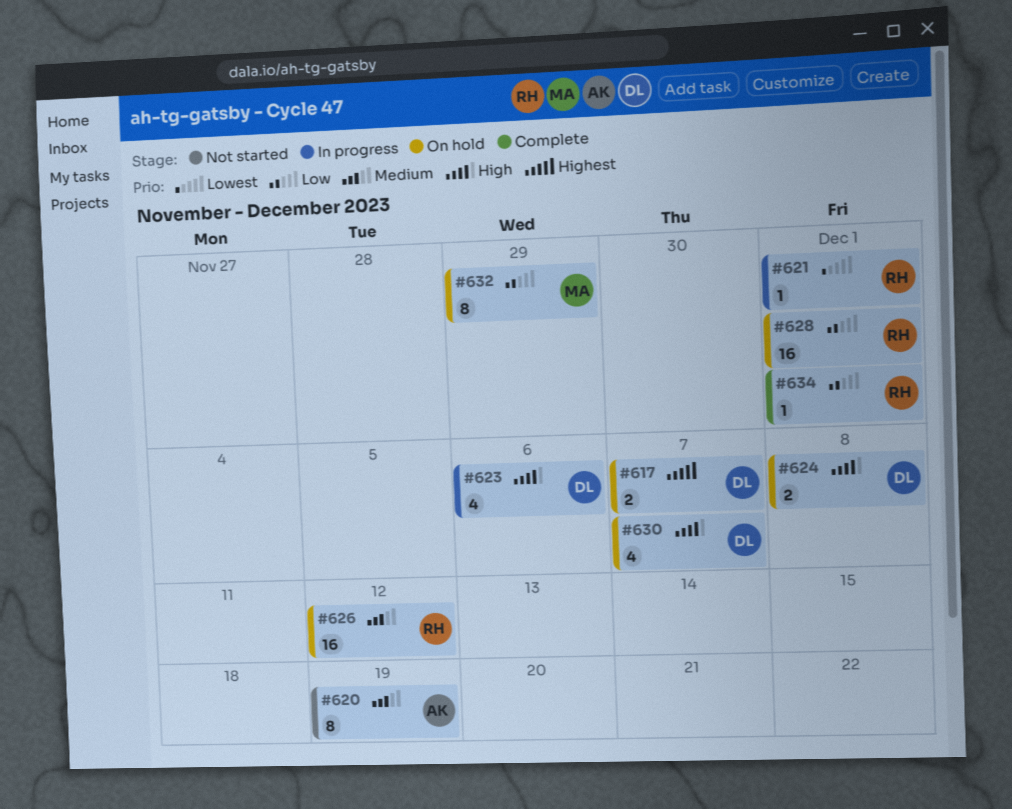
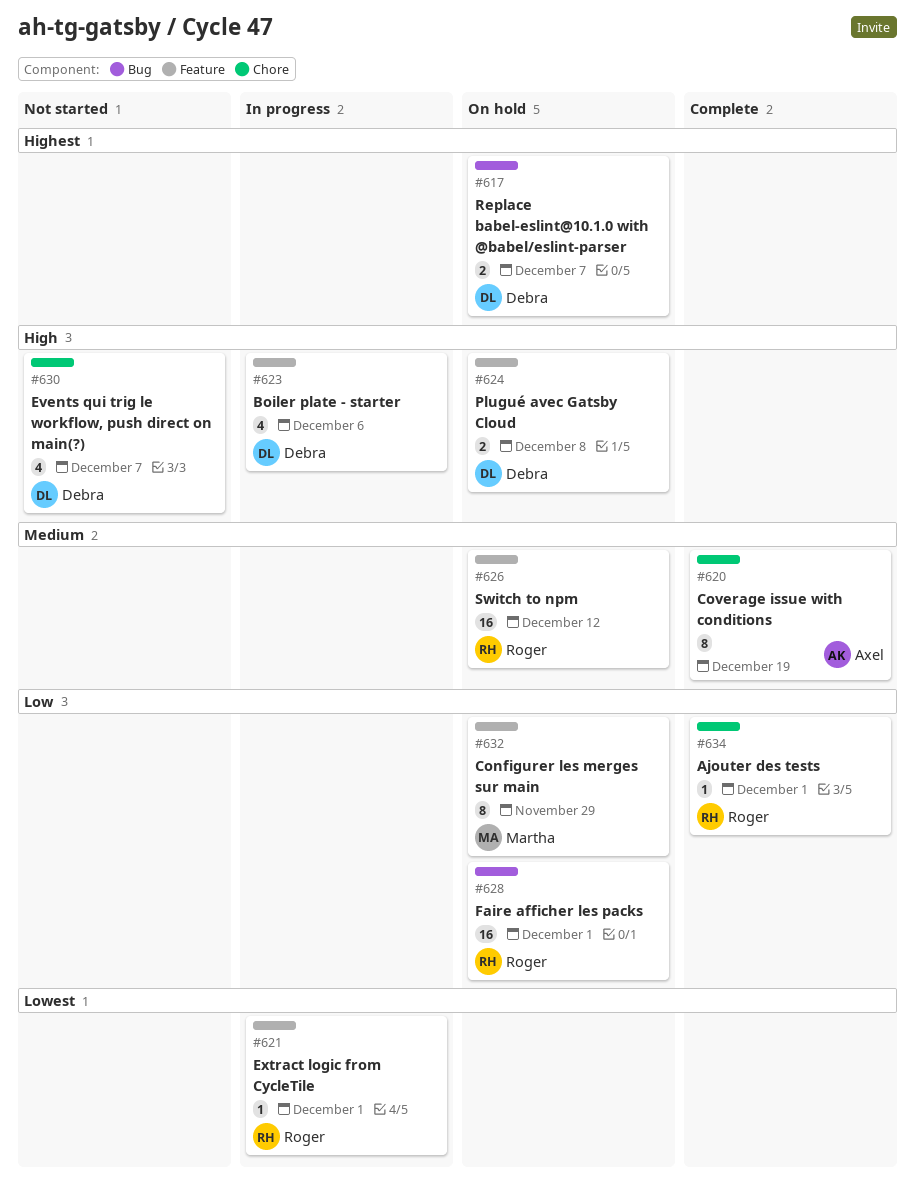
#620, status: Not started -> Complete
#630, status: On hold -> Not started

